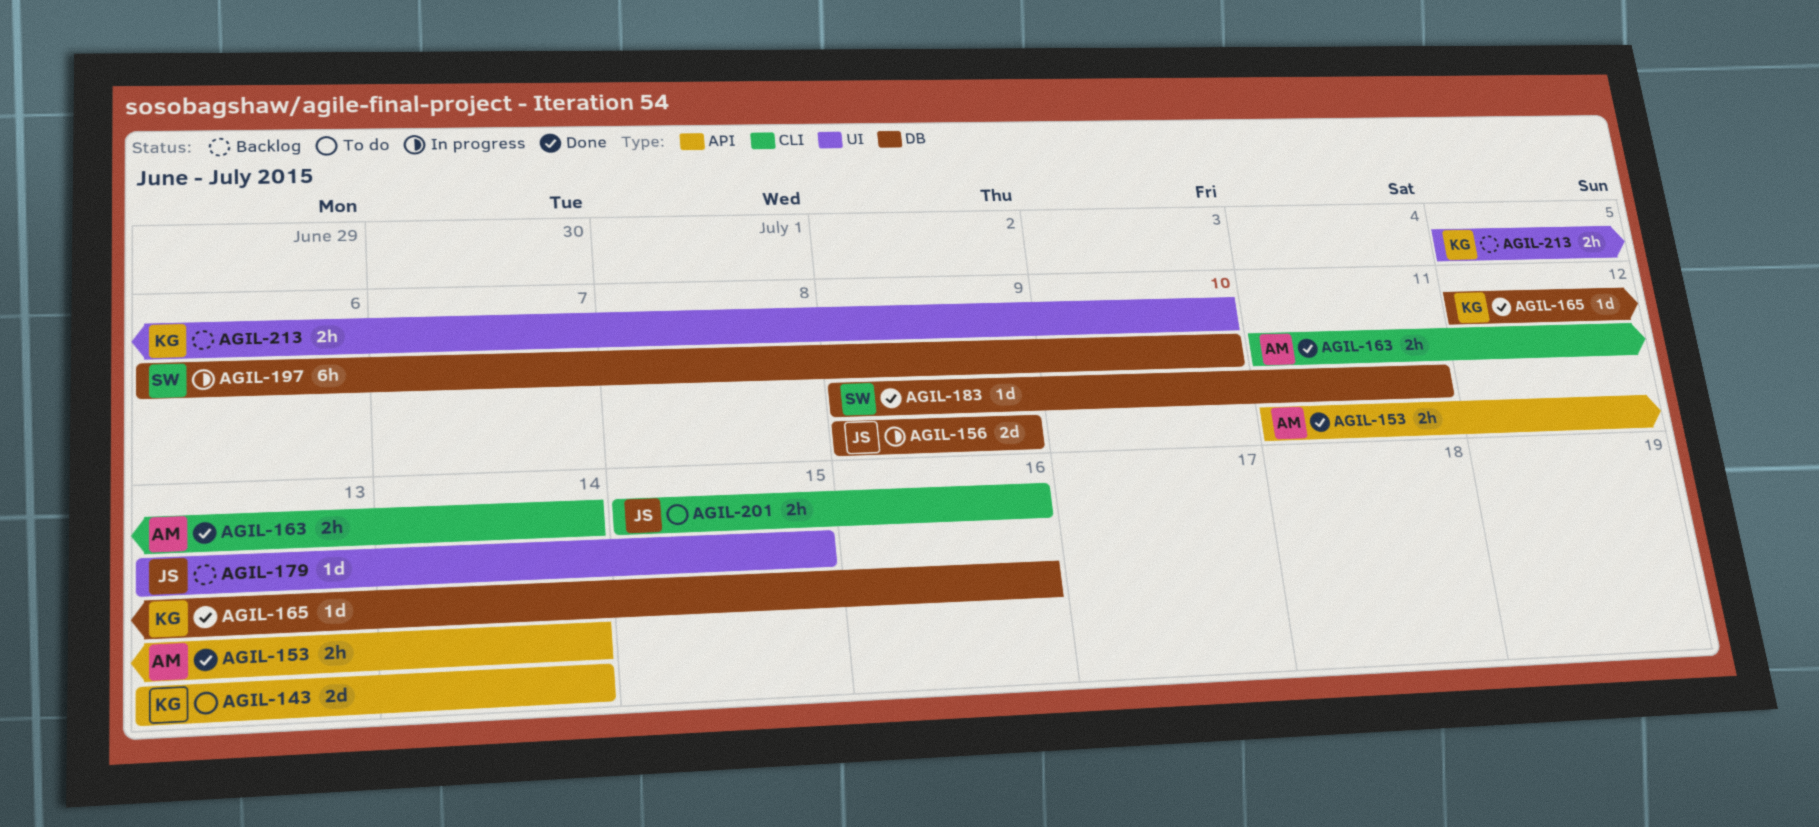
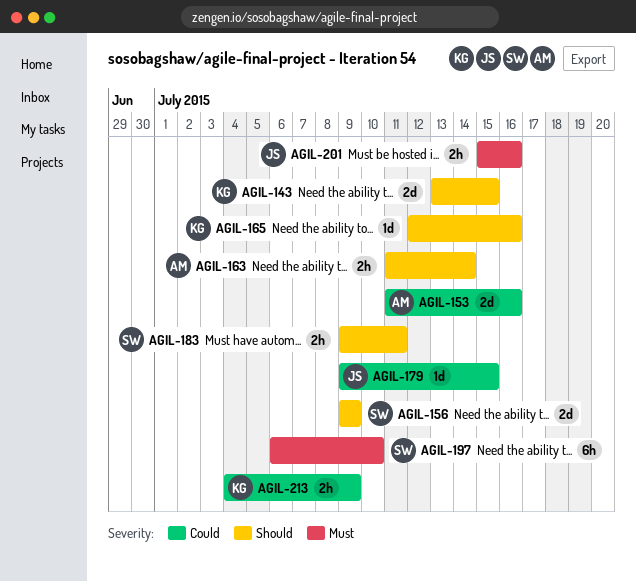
AGIL-143, due: Jul 14 -> Jul 15
AGIL-153, estimate: 2h -> 2d
AGIL-153, due: Jul 14 -> Jul 16
AGIL-156, owner: JS -> SW
AGIL-179, start: Jul 13 -> Jul 9
AGIL-183, estimate: 1d -> 2h
AGIL-213, start: Jul 5 -> Jul 4
AGIL-213, due: Jul 10 -> Jul 9

